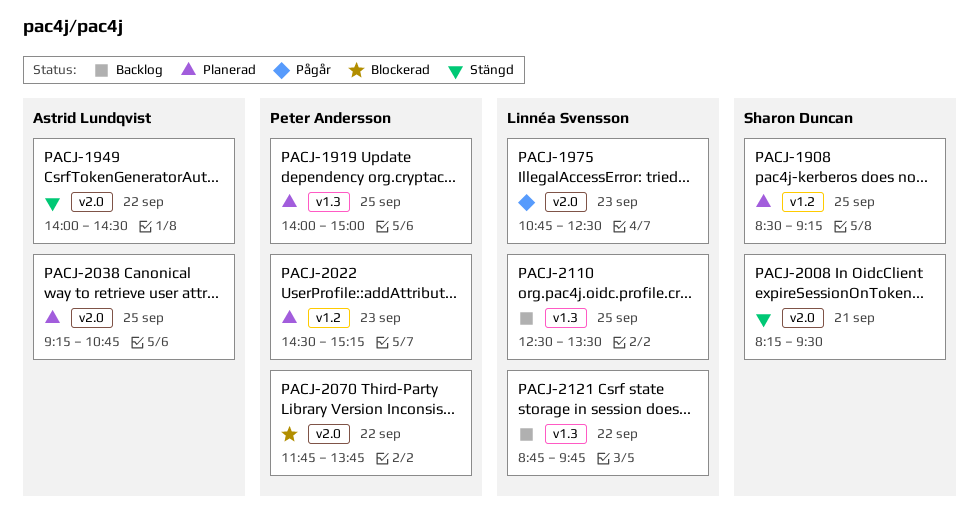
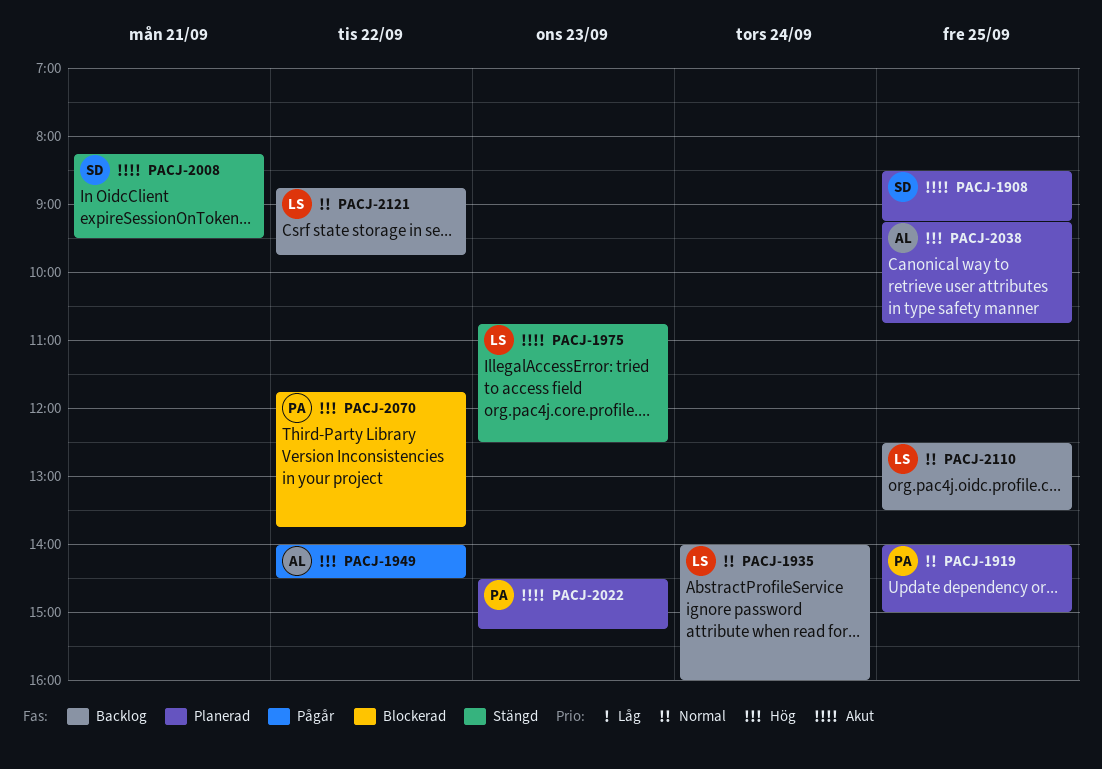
PACJ-1935: none -> present
PACJ-1949, status: Stängd -> Pågår
PACJ-1975, status: Pågår -> Stängd

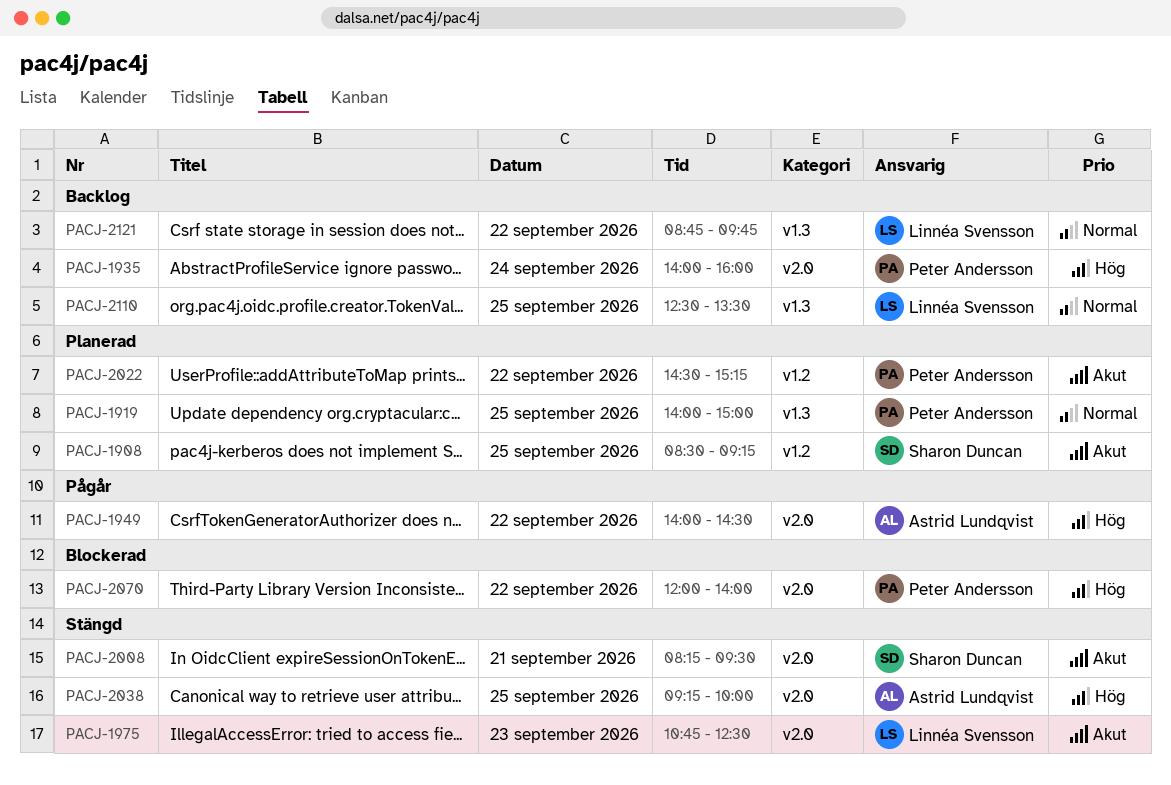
PACJ-1935, owner: Linnéa Svensson -> Peter Andersson
PACJ-1935, priority: Normal -> Hög
PACJ-2022, day: Sep 23 -> Sep 22
PACJ-2038, status: Planerad -> Stängd
PACJ-2038, ends: 10:45 -> 10:00
PACJ-2070, begins: 11:45 -> 12:00
PACJ-2070, ends: 13:45 -> 14:00

